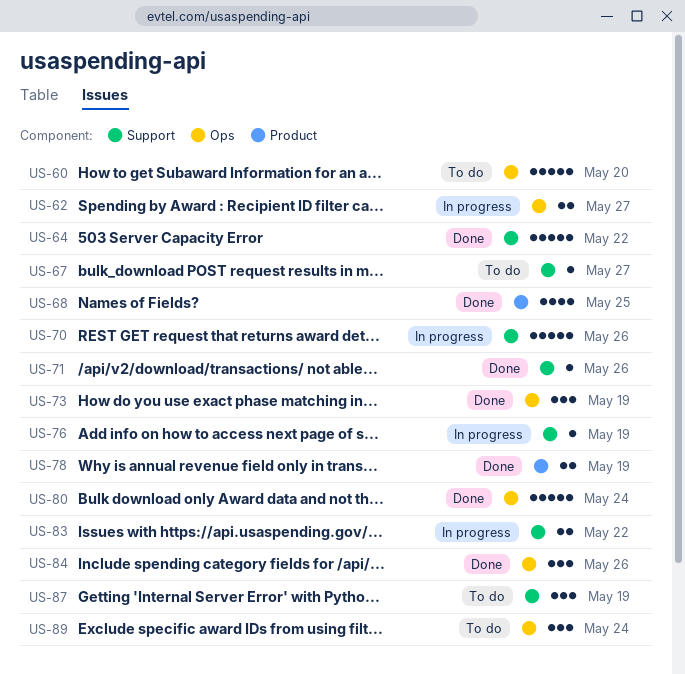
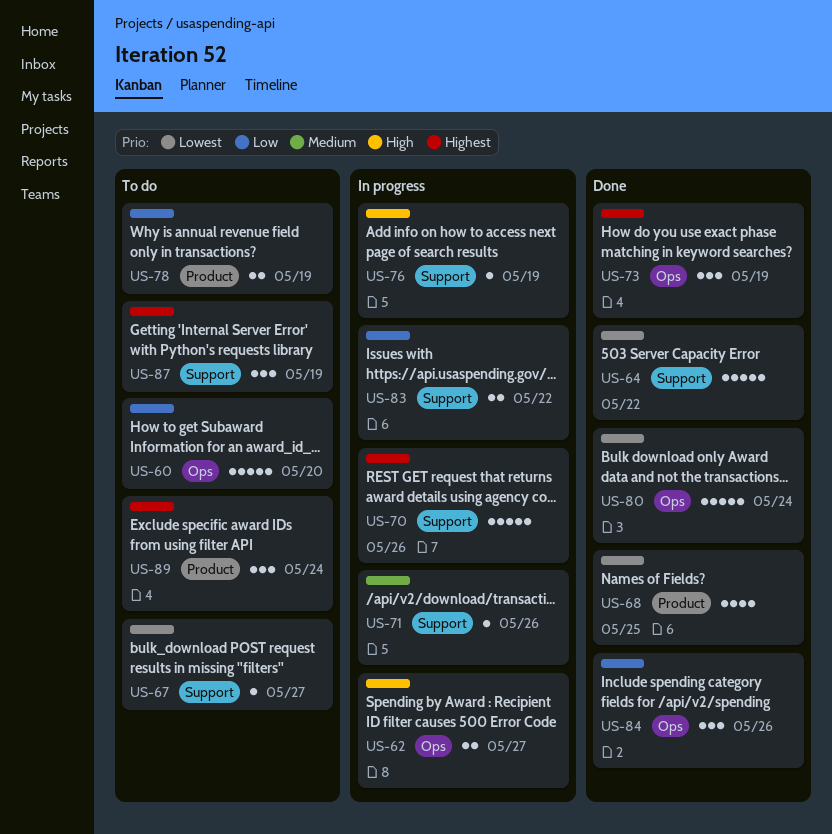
US-71, status: Done -> In progress
US-78, status: Done -> To do
US-89, label: Ops -> Product

